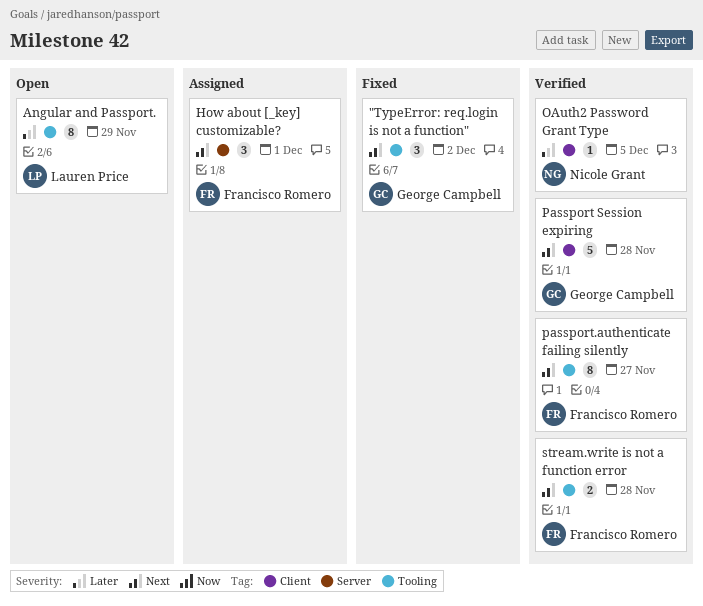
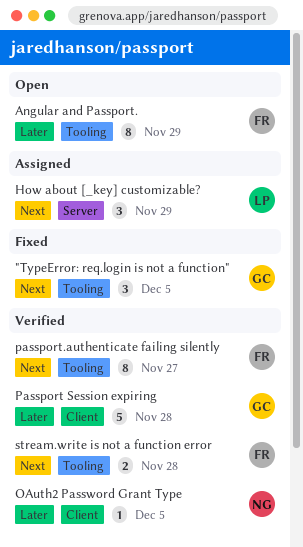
"TypeError: req.login is not a function", due: Dec 2 -> Dec 5
Angular and Passport., owner: Lauren Price -> Francisco Romero
How about [_key] сustomizable?, owner: Francisco Romero -> Lauren Price
How about [_key] сustomizable?, due: Dec 1 -> Nov 29
Passport Session expiring, priority: Next -> Later

